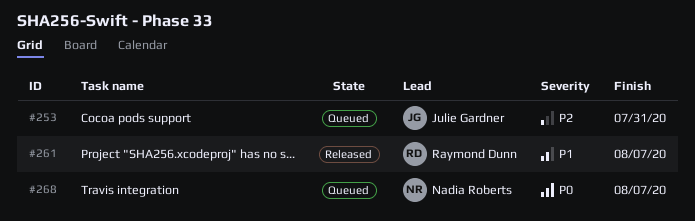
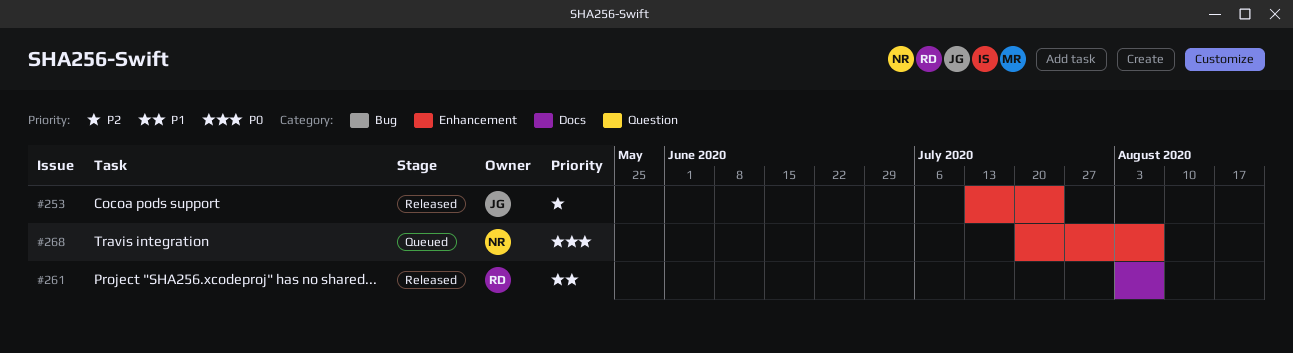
#253, status: Queued -> Released
#253, due: Jul 31 -> Jul 24

